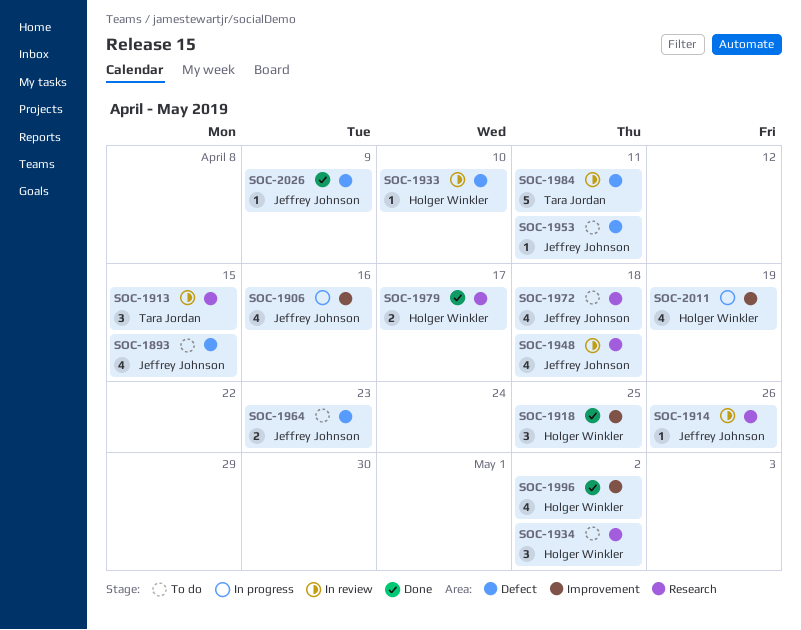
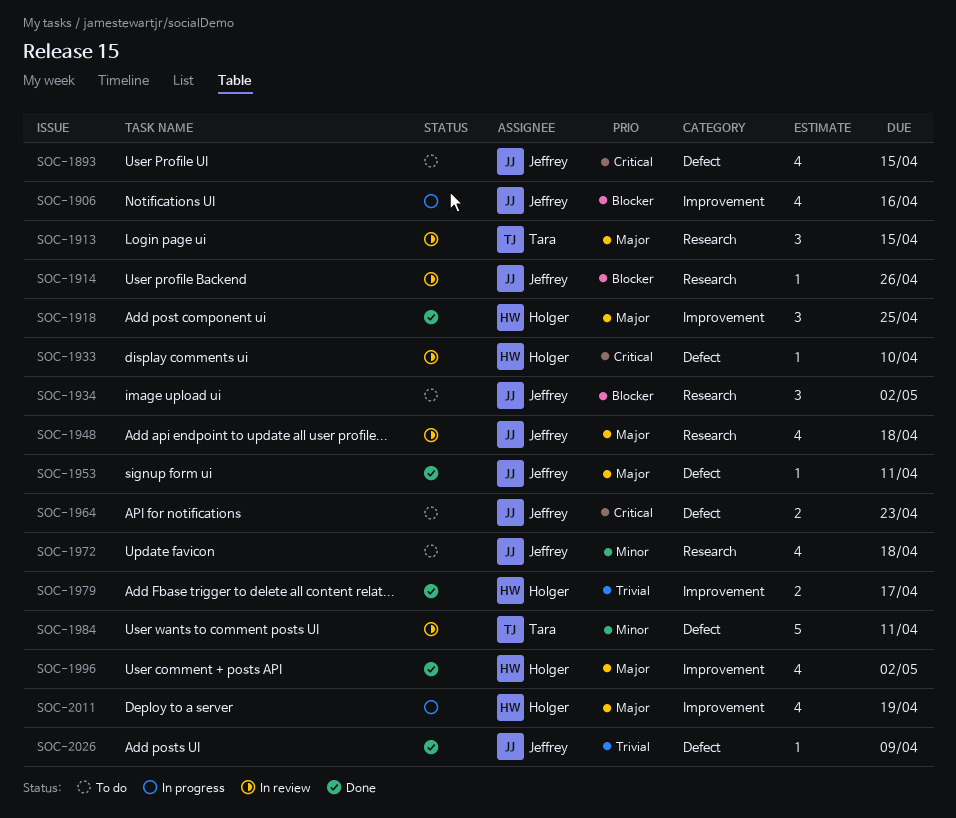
SOC-1934, owner: Holger Winkler -> Jeffrey Johnson
SOC-1953, status: To do -> Done
SOC-1979, label: Research -> Improvement

